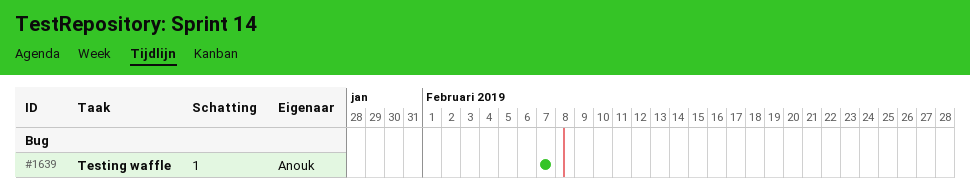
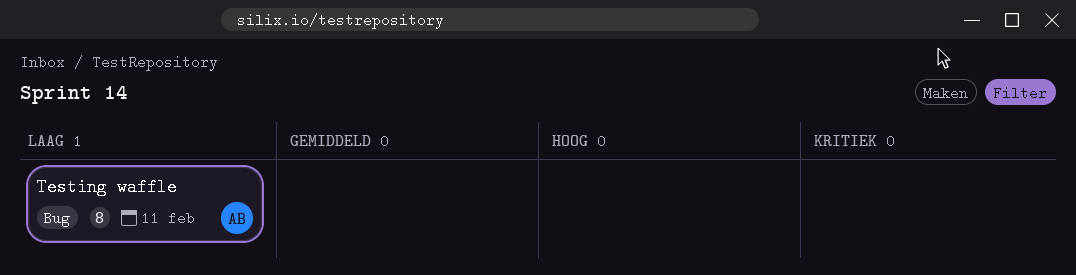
Testing waffle, estimate: 1 -> 8
Testing waffle, due: Feb 7 -> Feb 11

